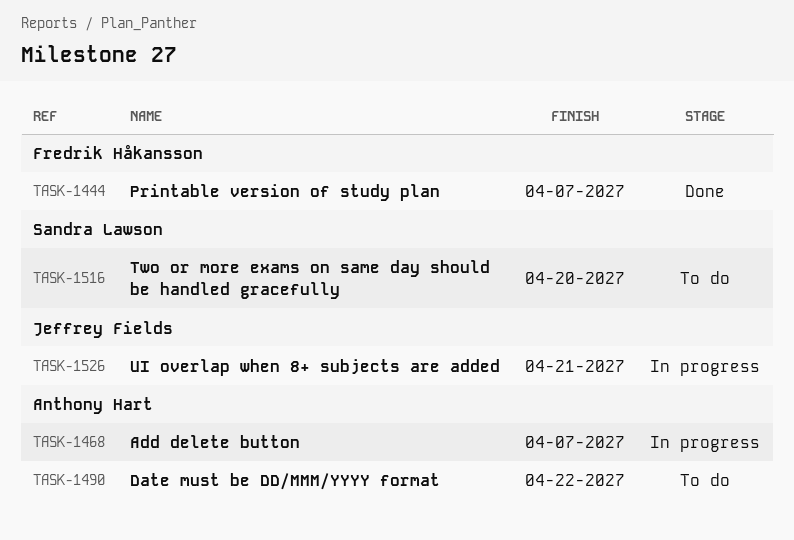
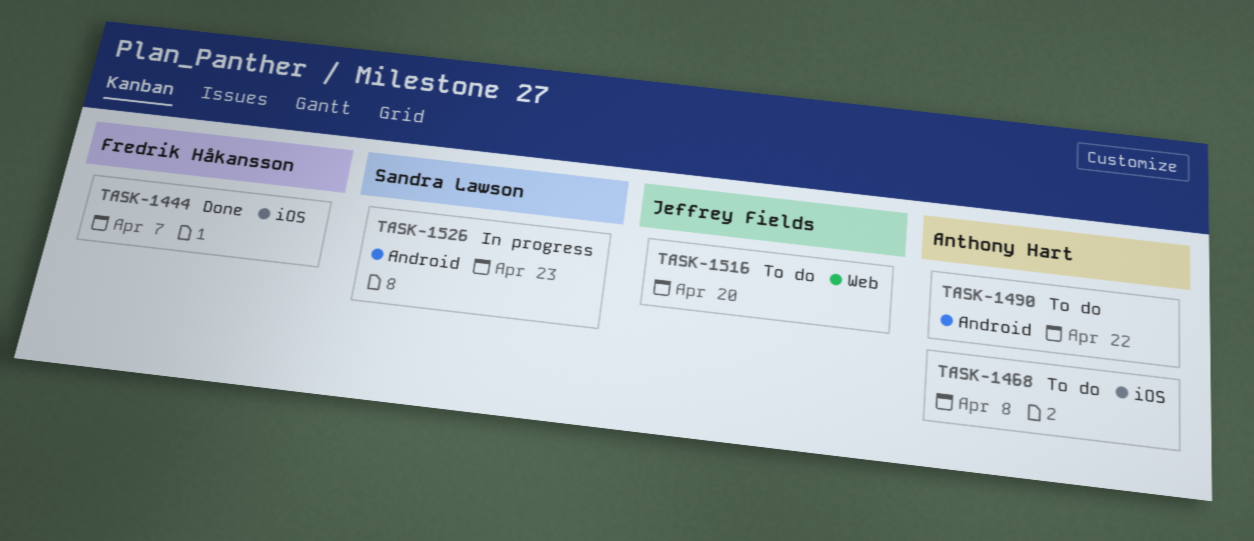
TASK-1468, status: In progress -> To do
TASK-1468, due: Apr 7 -> Apr 8
TASK-1516, owner: Sandra Lawson -> Jeffrey Fields
TASK-1526, owner: Jeffrey Fields -> Sandra Lawson
TASK-1526, due: Apr 21 -> Apr 23

